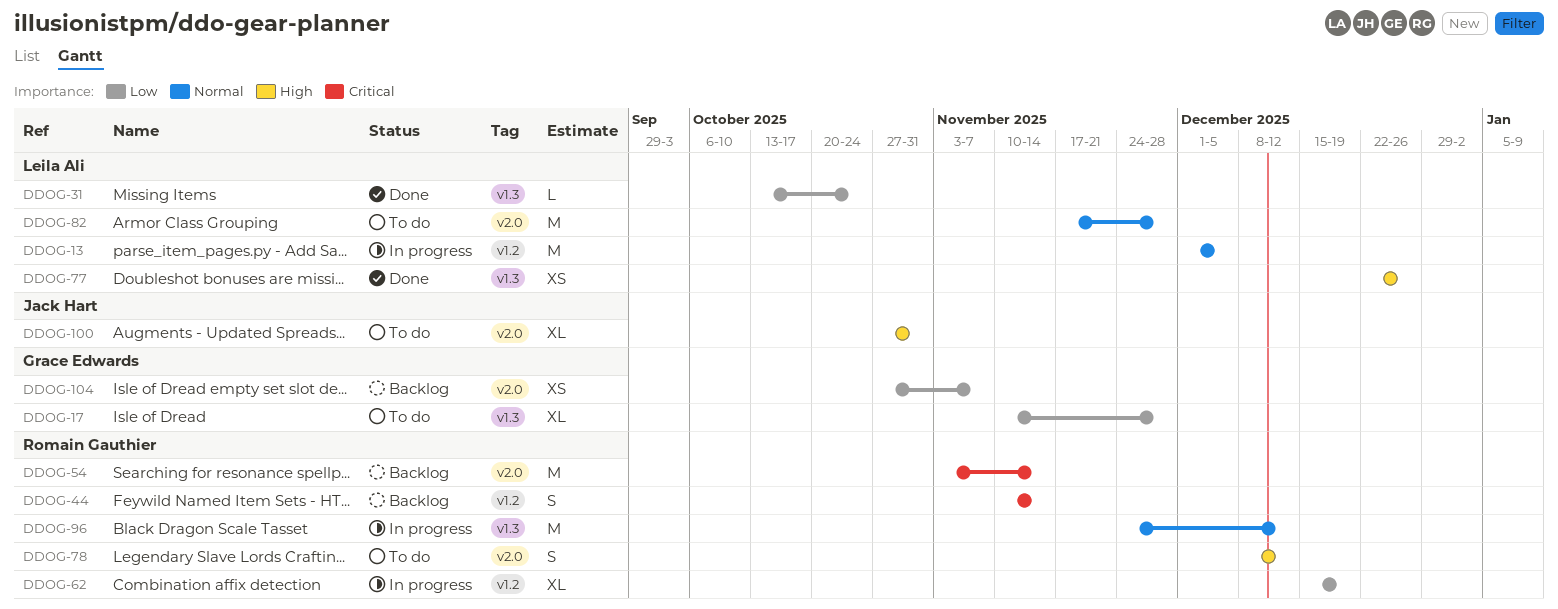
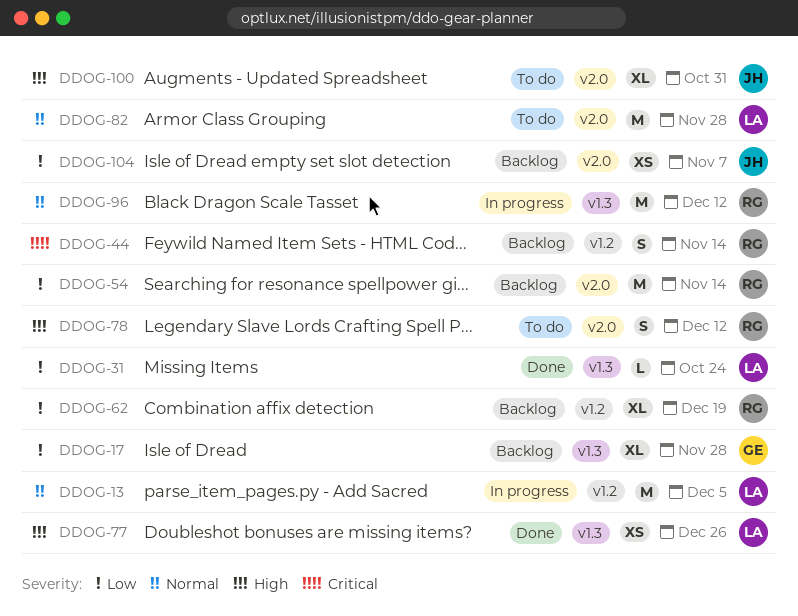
DDOG-17, status: To do -> Backlog
DDOG-54, priority: Critical -> Low
DDOG-62, status: In progress -> Backlog
DDOG-104, owner: Grace Edwards -> Jack Hart

